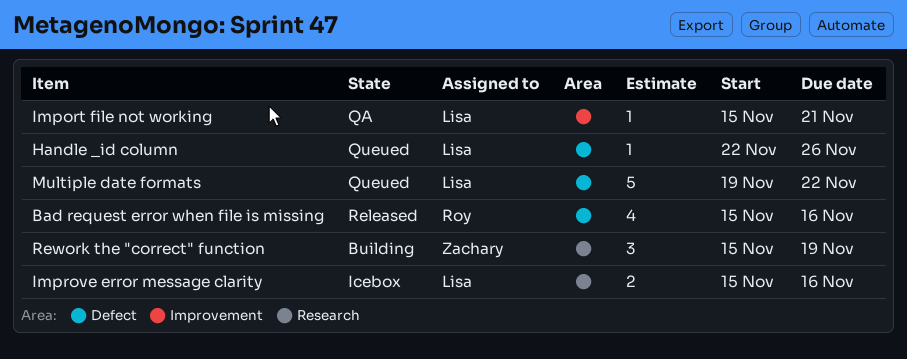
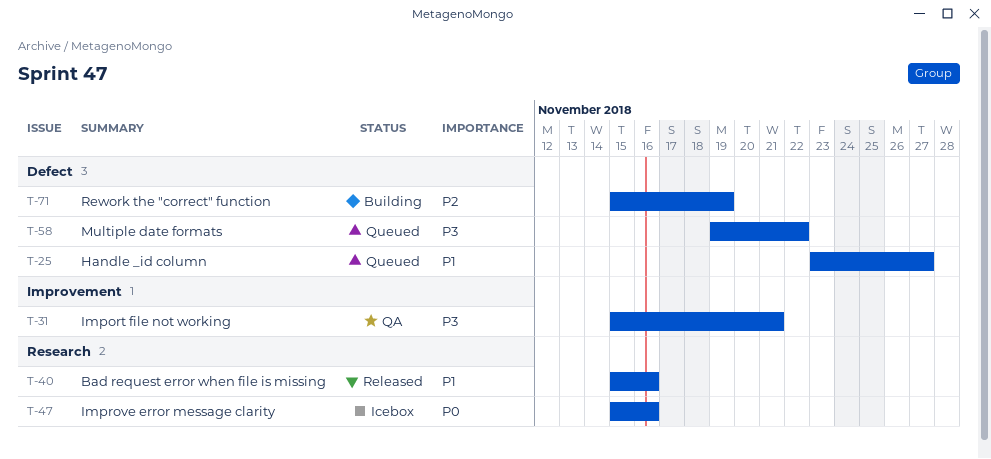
Bad request error when file is missing, label: Defect -> Research
Handle _id column, start: Nov 22 -> Nov 23
Handle _id column, due: Nov 26 -> Nov 27
Rework the "correct" function, label: Research -> Defect

